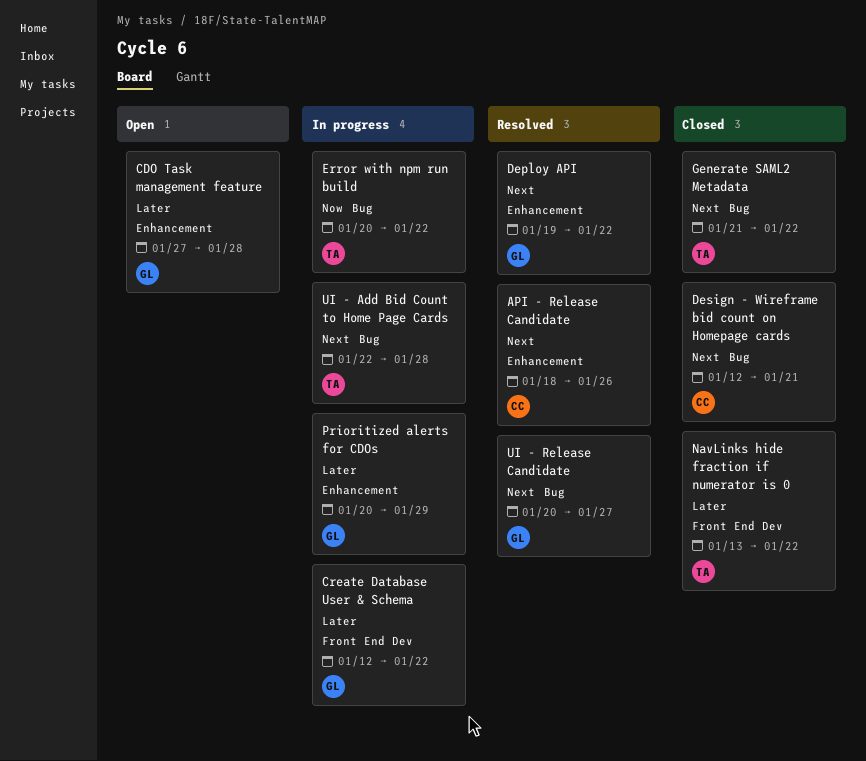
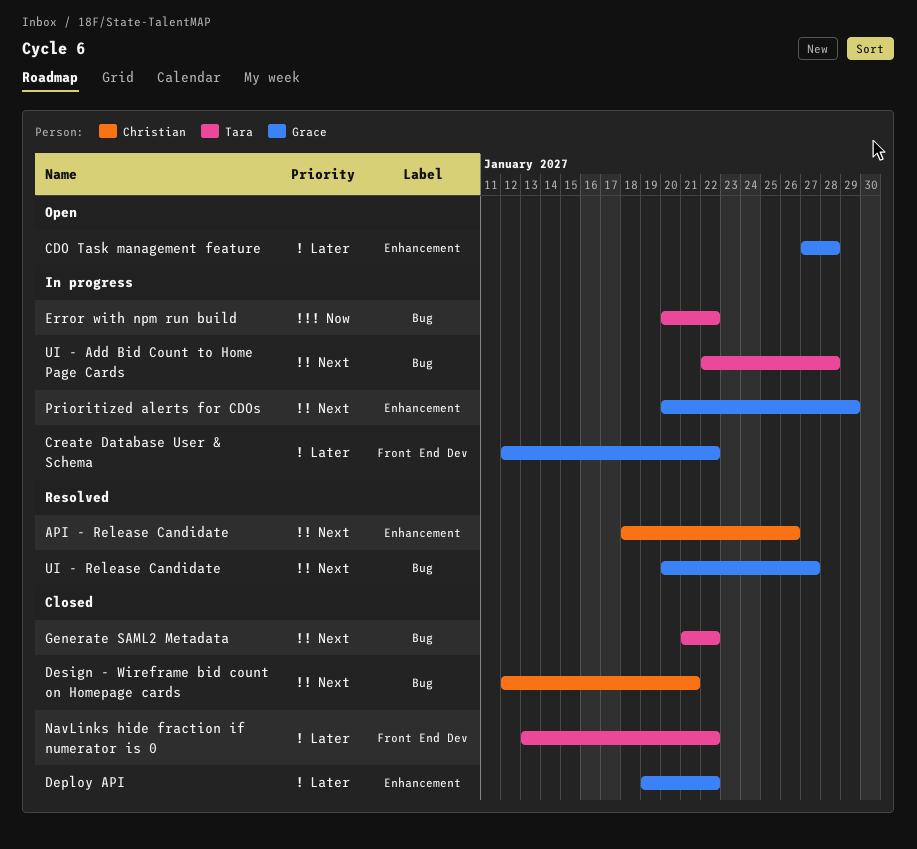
Deploy API, status: Resolved -> Closed
Deploy API, priority: Next -> Later
Prioritized alerts for CDOs, priority: Later -> Next

